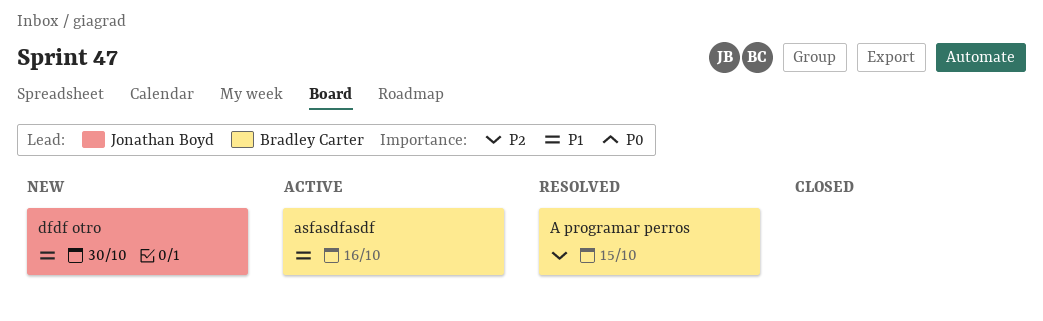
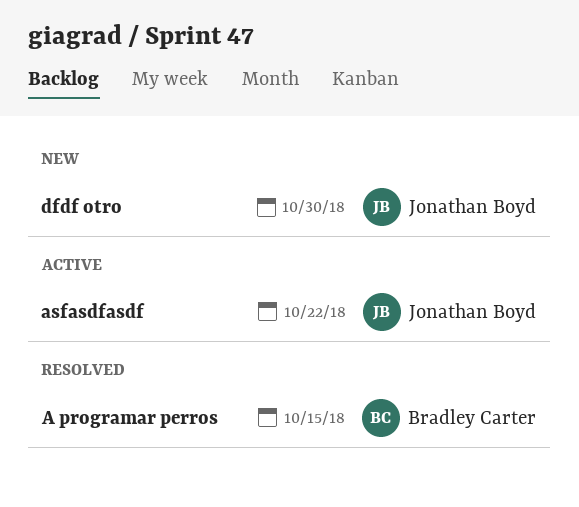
asfasdfasdf, owner: Bradley Carter -> Jonathan Boyd
asfasdfasdf, due: Oct 16 -> Oct 22

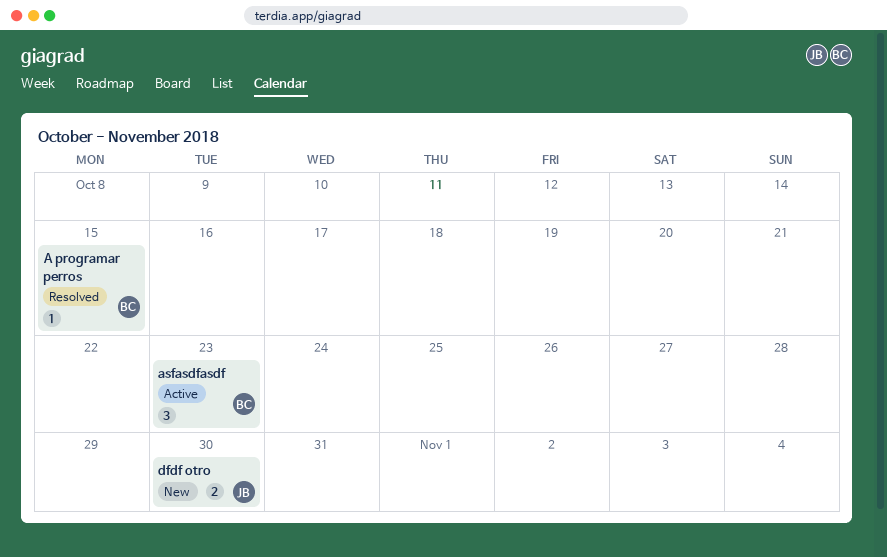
asfasdfasdf, owner: Jonathan Boyd -> Bradley Carter
asfasdfasdf, due: Oct 22 -> Oct 23

